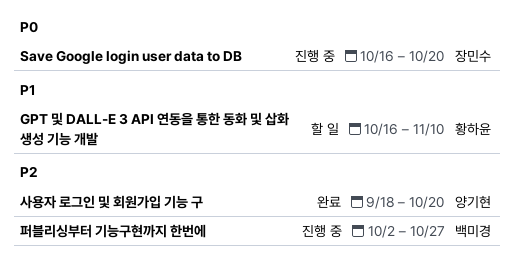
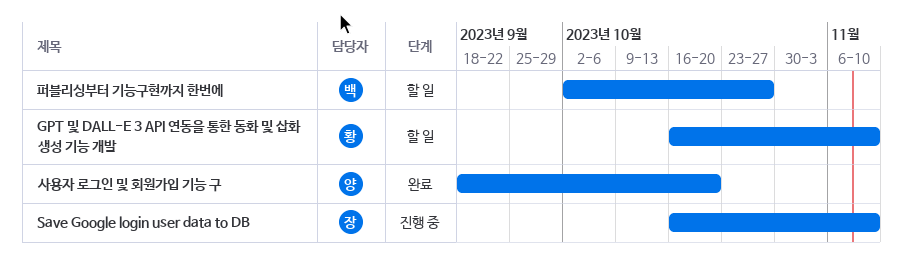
Save Google login user data to DB, due: Oct 20 -> Nov 10
퍼블리싱부터 기능구현까지 한번에, status: 진행 중 -> 할 일

